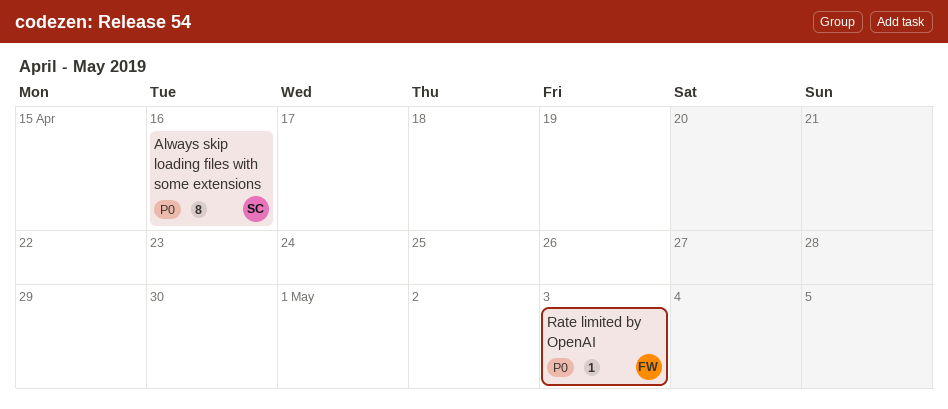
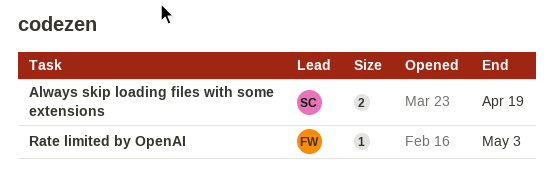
Always skip loading files with some extensions, estimate: 8 -> 2
Always skip loading files with some extensions, due: Apr 16 -> Apr 19

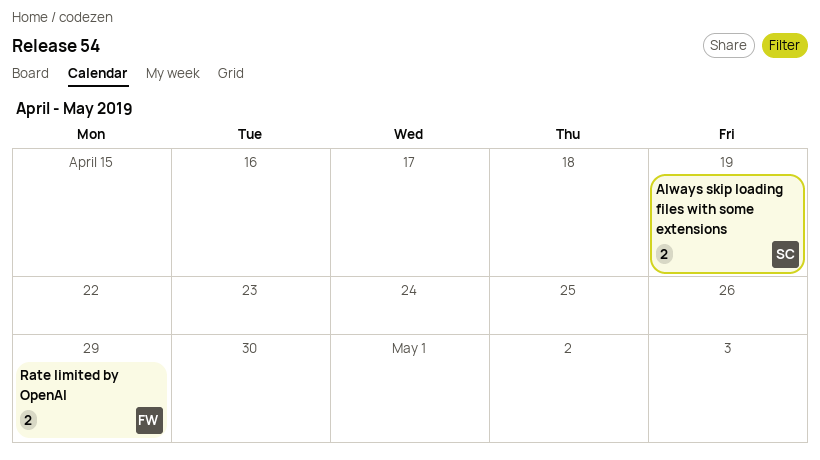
Rate limited by OpenAI, estimate: 1 -> 2
Rate limited by OpenAI, due: May 3 -> Apr 29

